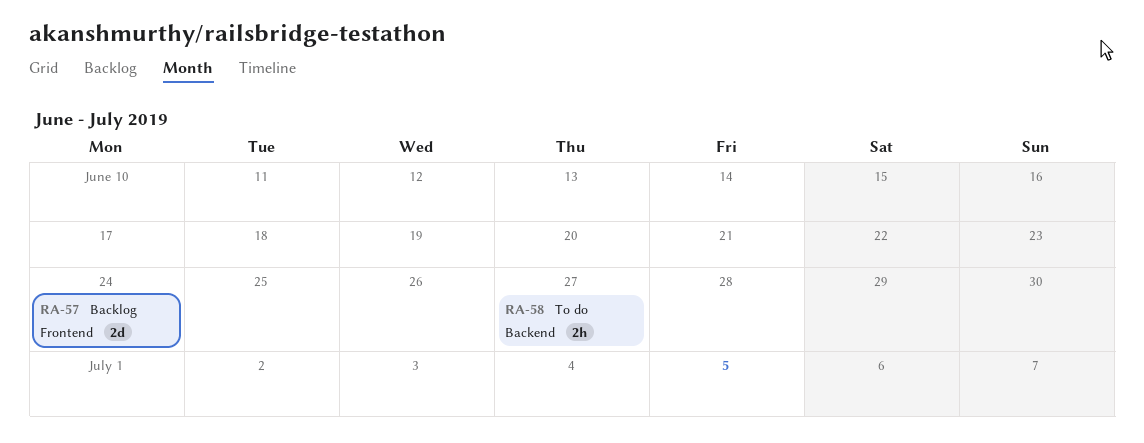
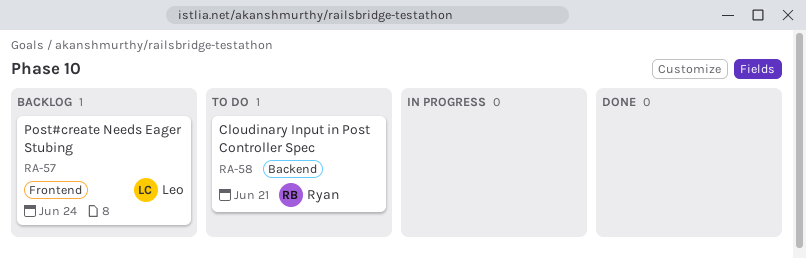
RA-58, due: Jun 27 -> Jun 21

